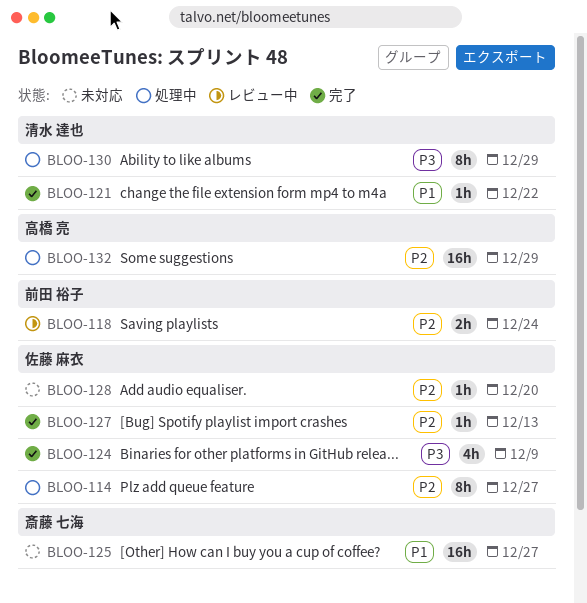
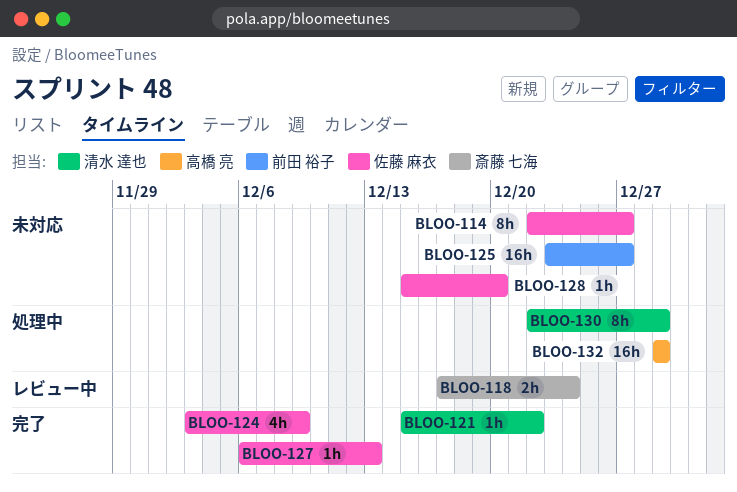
BLOO-114, status: 処理中 -> 未対応
BLOO-118, owner: 前田 裕子 -> 斎藤 七海
BLOO-125, owner: 斎藤 七海 -> 前田 裕子

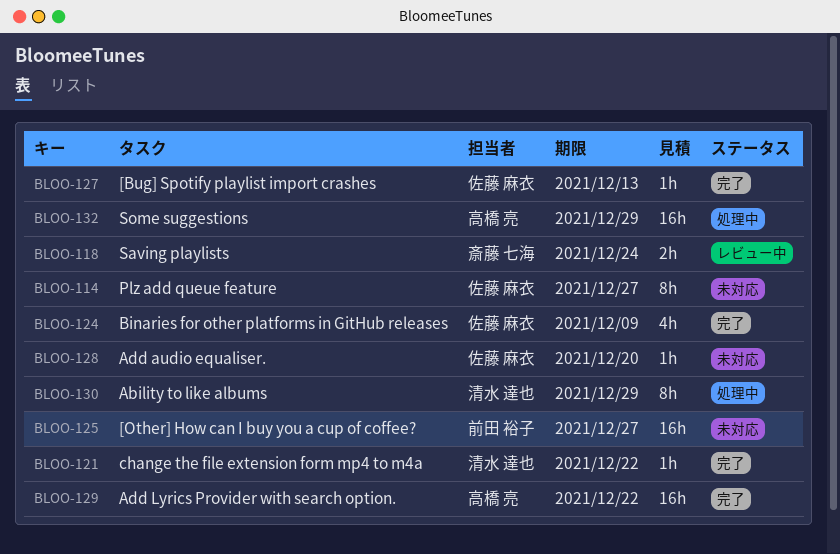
BLOO-129: none -> present

